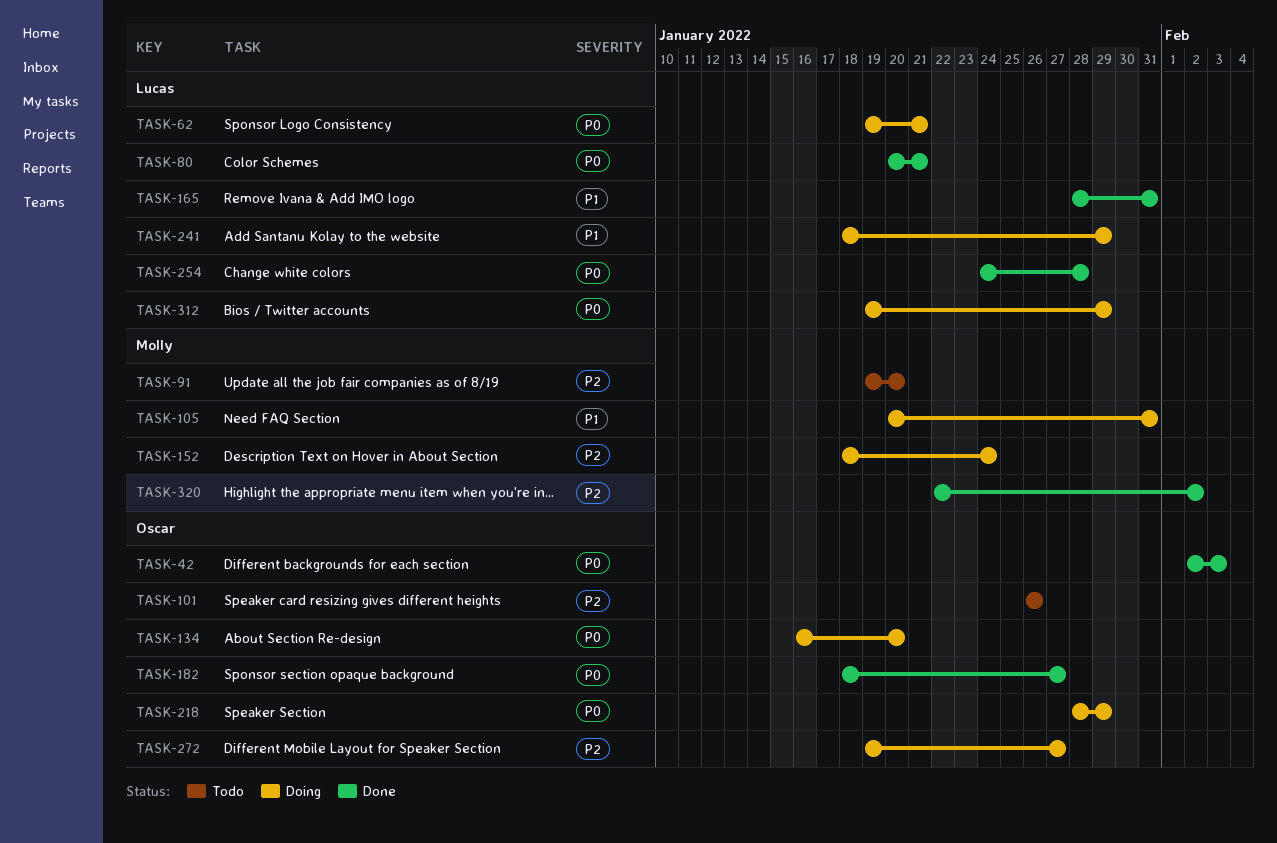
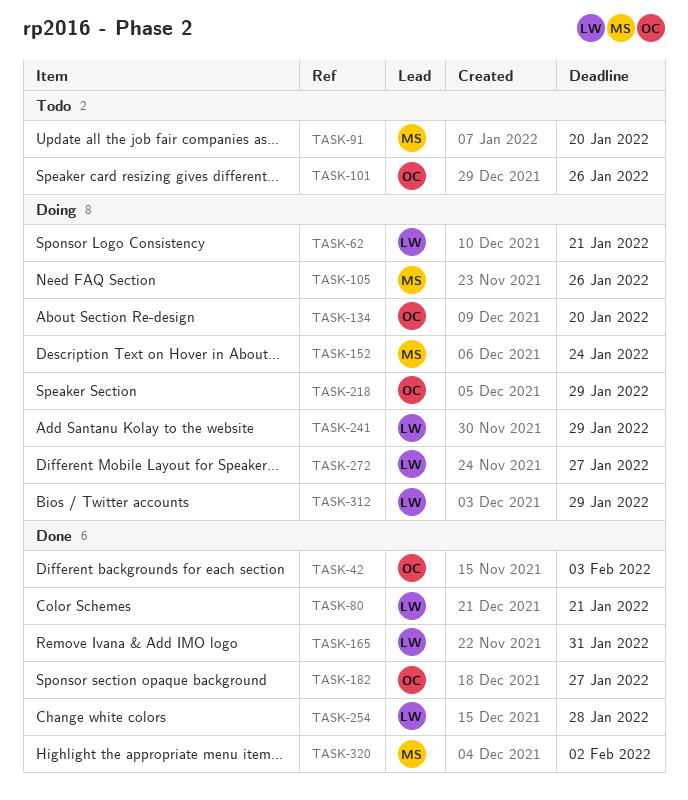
TASK-105, due: Jan 31 -> Jan 26
TASK-272, owner: Oscar -> Lucas

